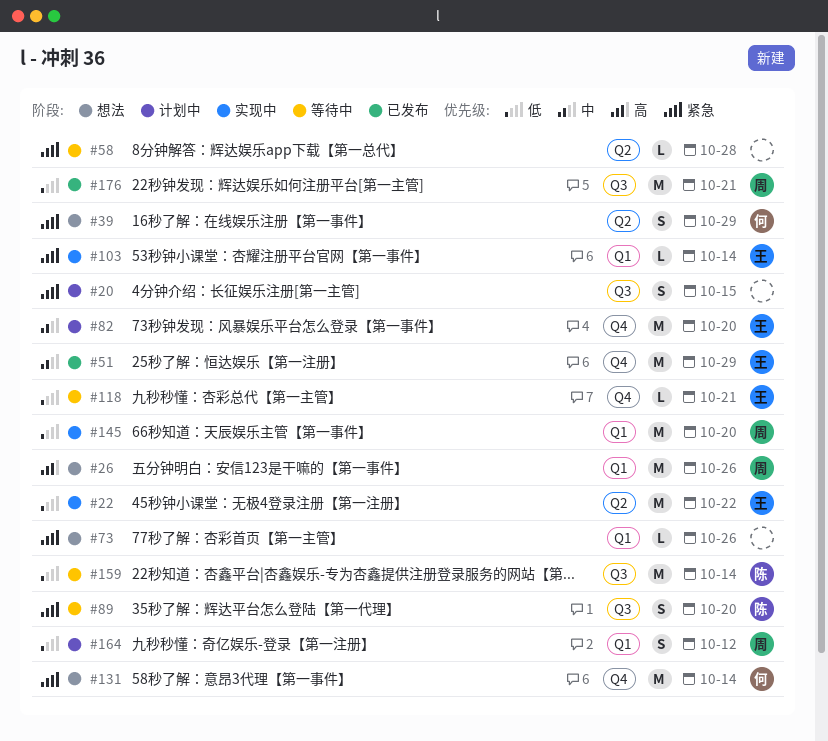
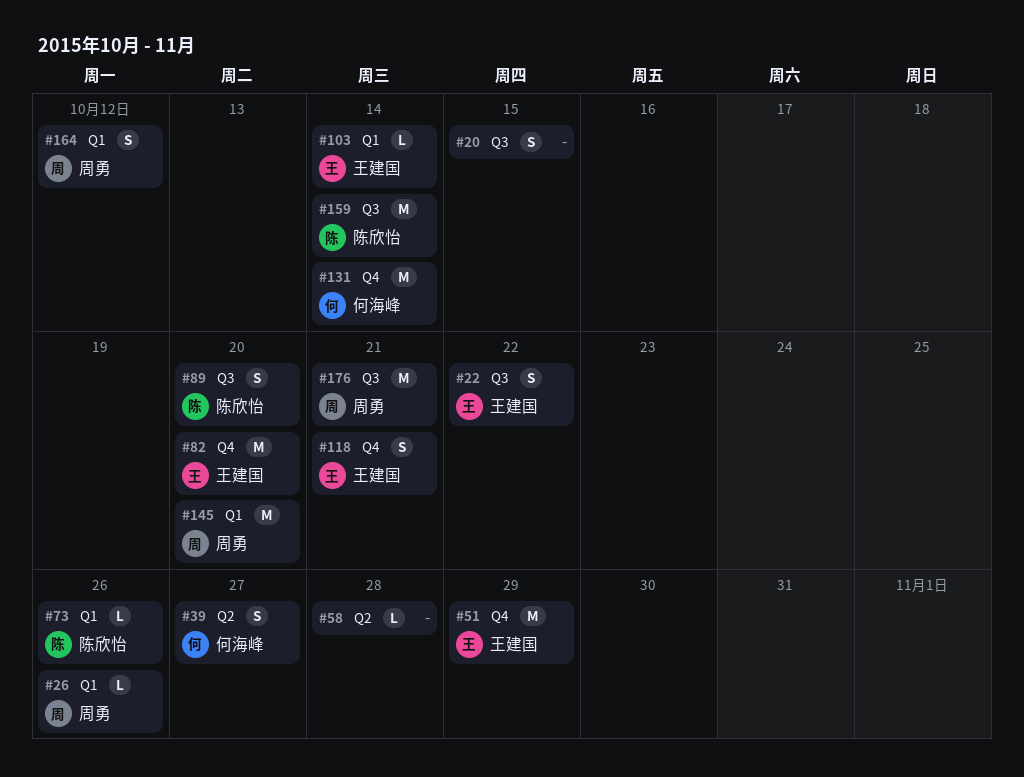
#22, label: Q2 -> Q3
#22, estimate: M -> S
#26, estimate: M -> L
#39, due: Oct 29 -> Oct 27
#73, owner: none -> 陈欣怡
#118, estimate: L -> S

